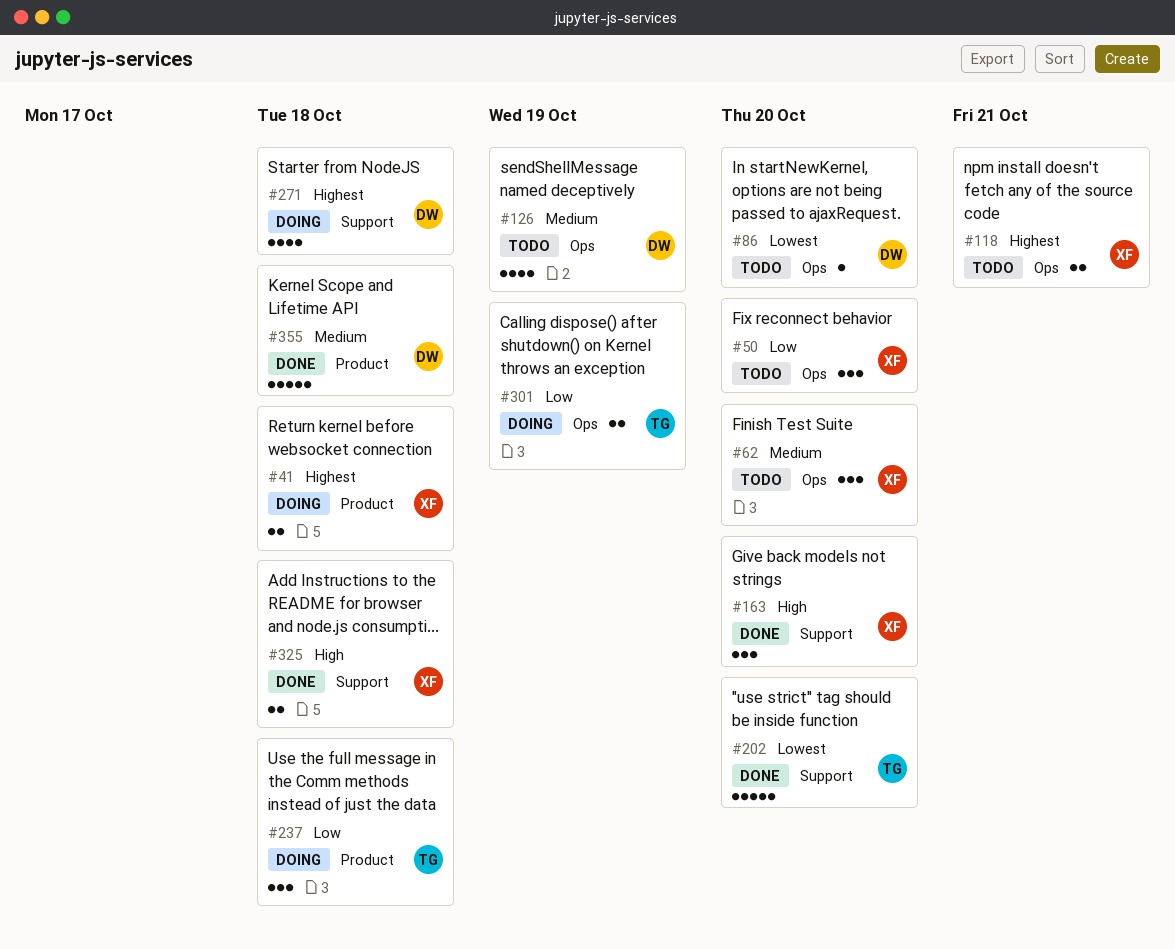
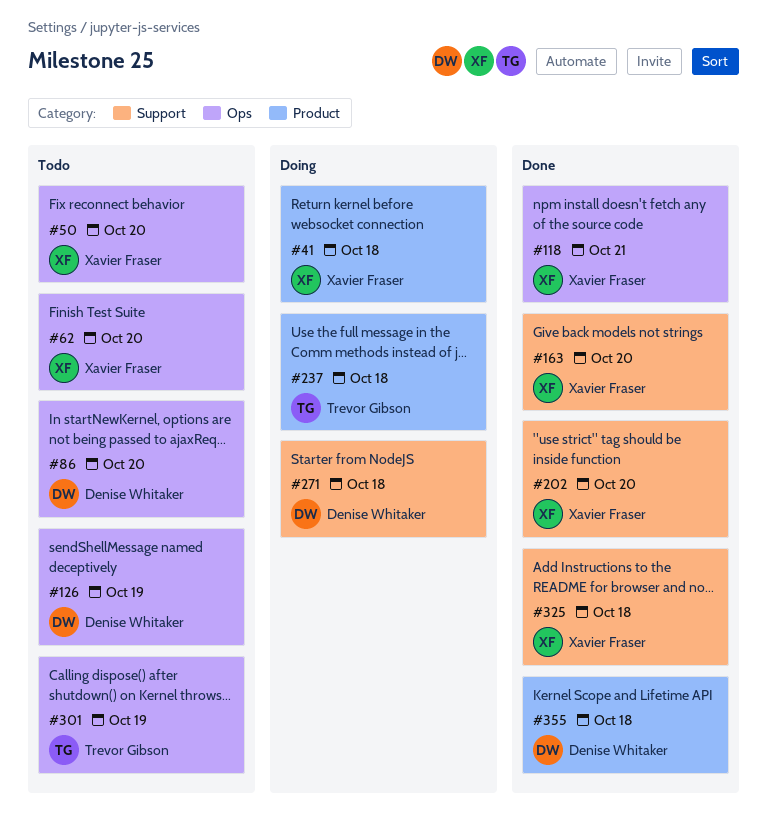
#118, status: Todo -> Done
#202, owner: Trevor Gibson -> Xavier Fraser
#301, status: Doing -> Todo

